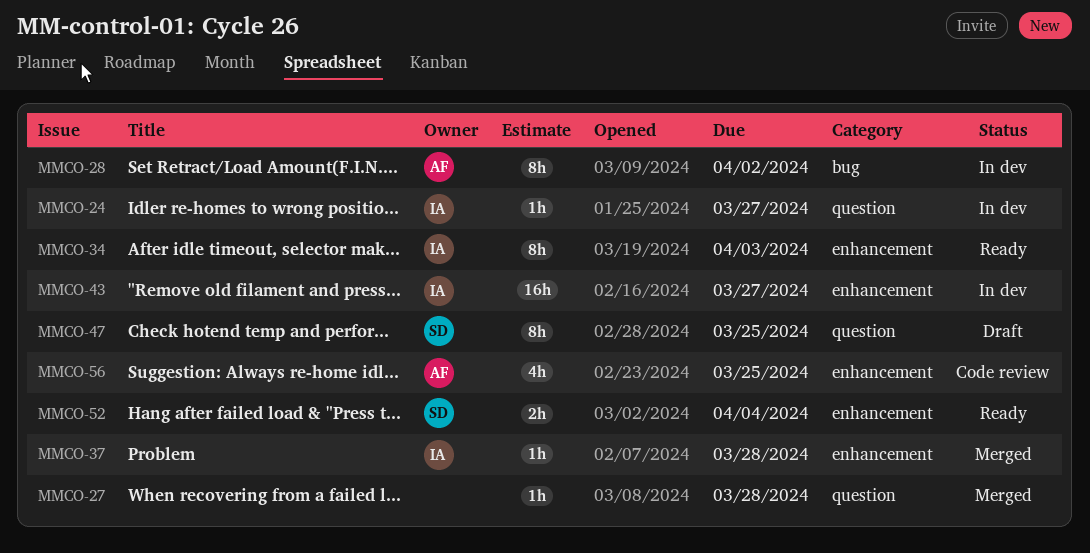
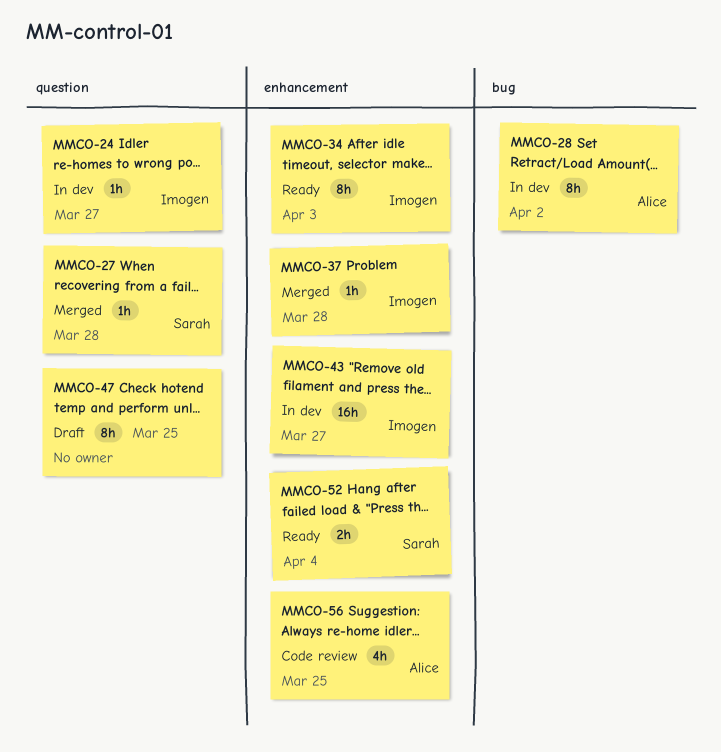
MMCO-27, owner: none -> Sarah
MMCO-47, owner: Sarah -> none

